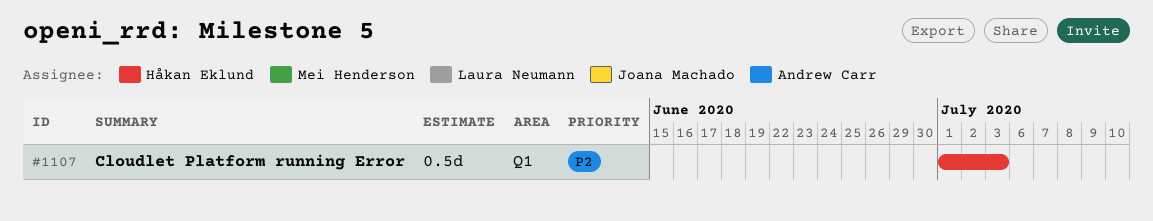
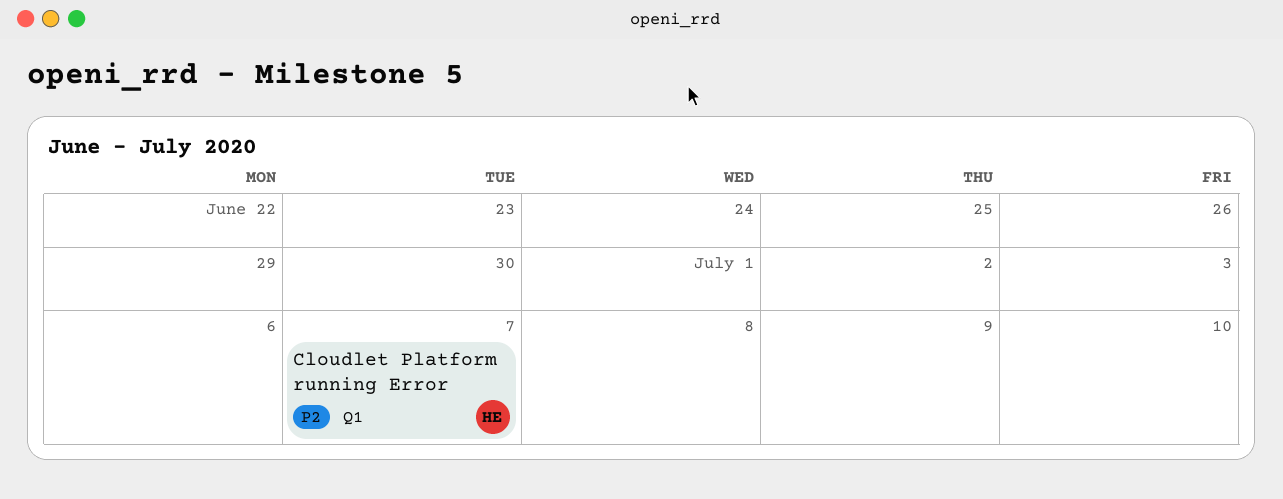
Cloudlet Platform running Error, due: Jul 3 -> Jul 7

